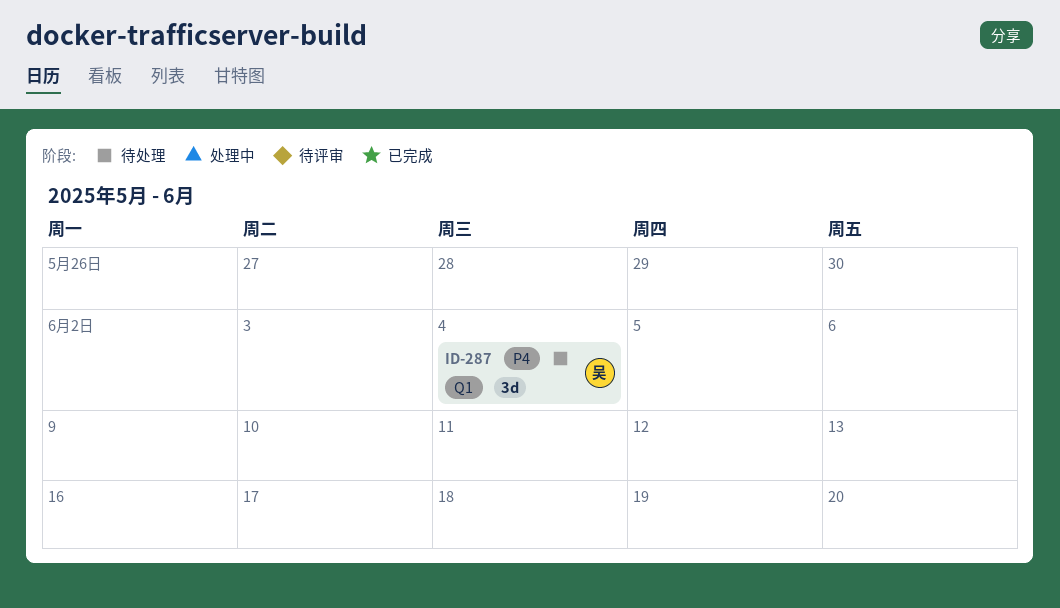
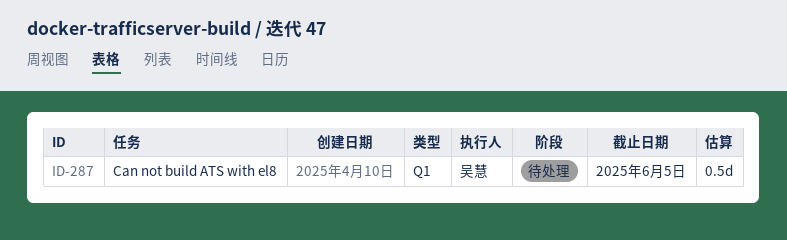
ID-287, estimate: 3d -> 0.5d
ID-287, due: Jun 4 -> Jun 5

